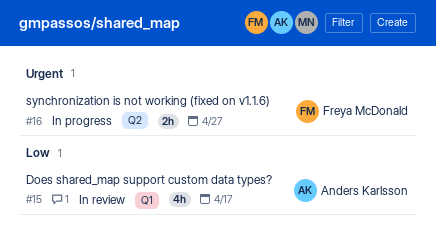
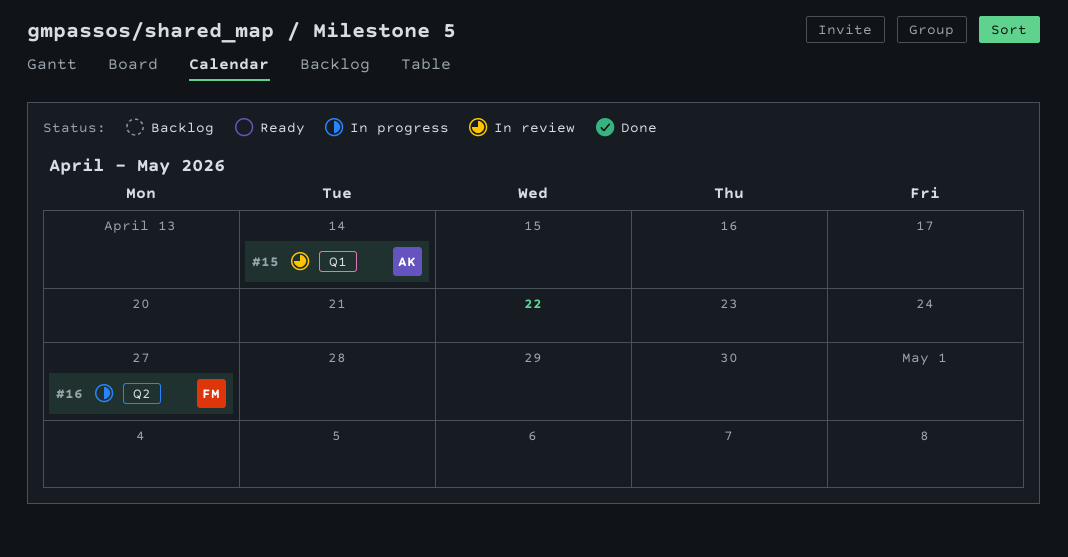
#15, due: Apr 17 -> Apr 14

